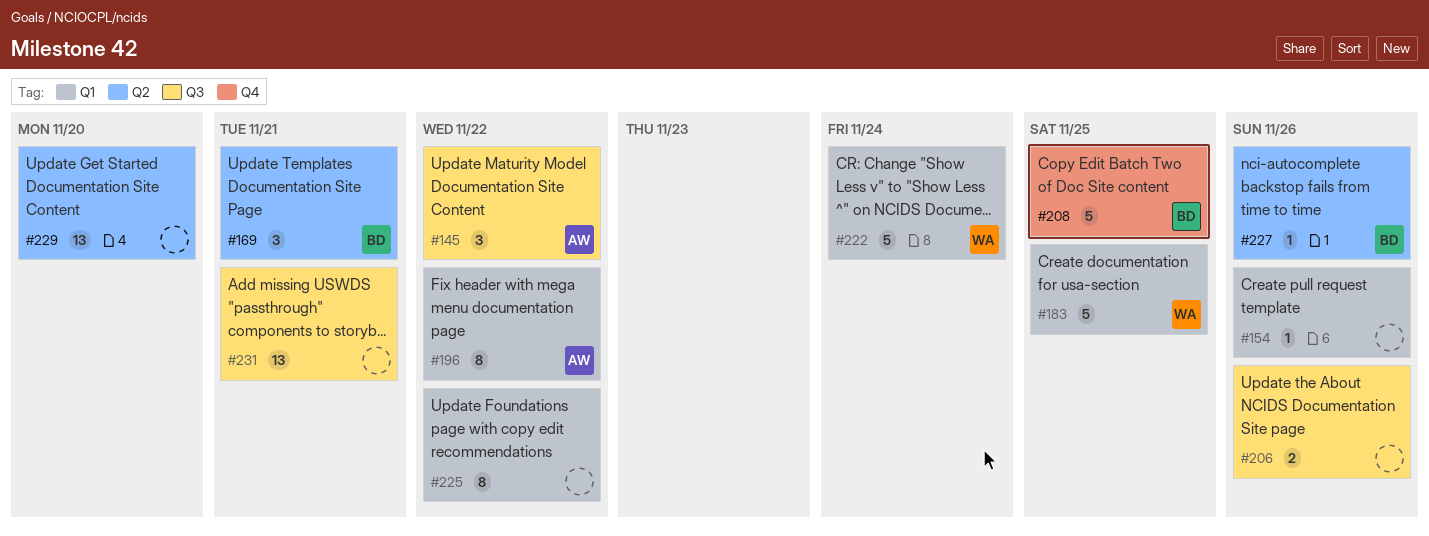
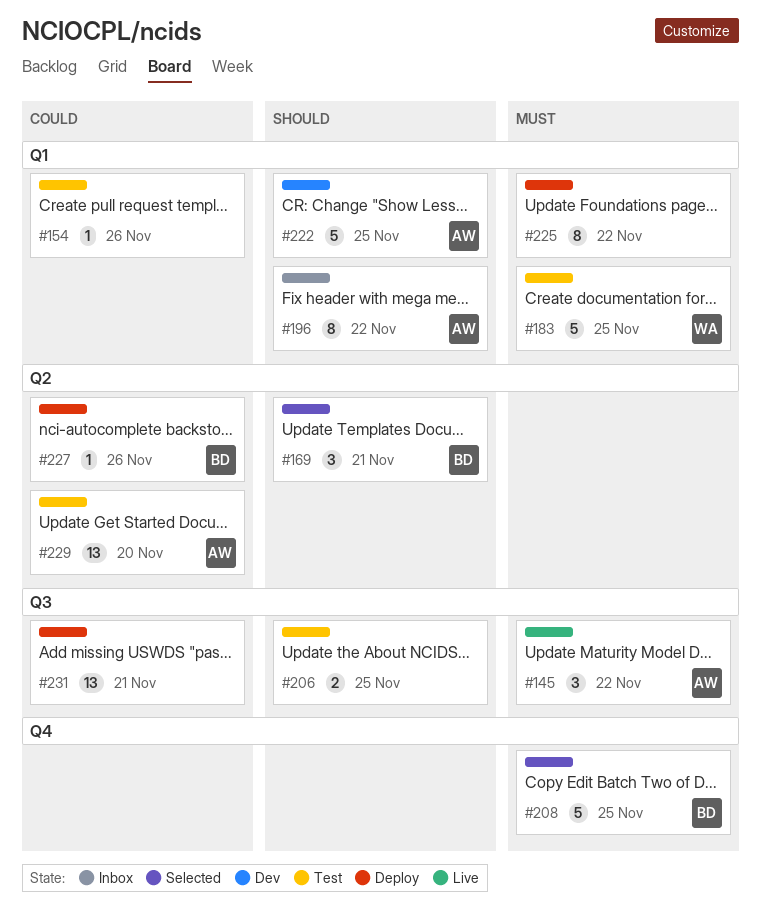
#206, due: Nov 26 -> Nov 25
#222, owner: WA -> AW
#222, due: Nov 24 -> Nov 25
#229, owner: none -> AW

